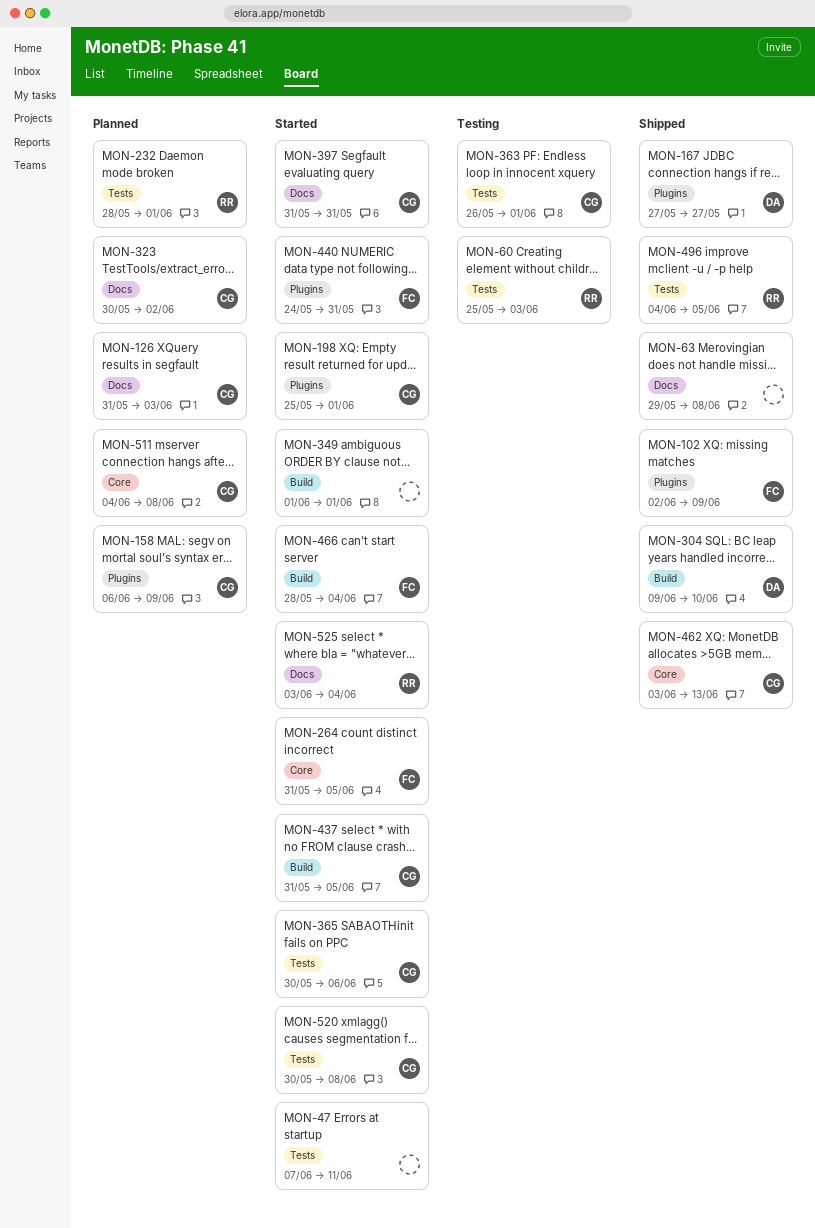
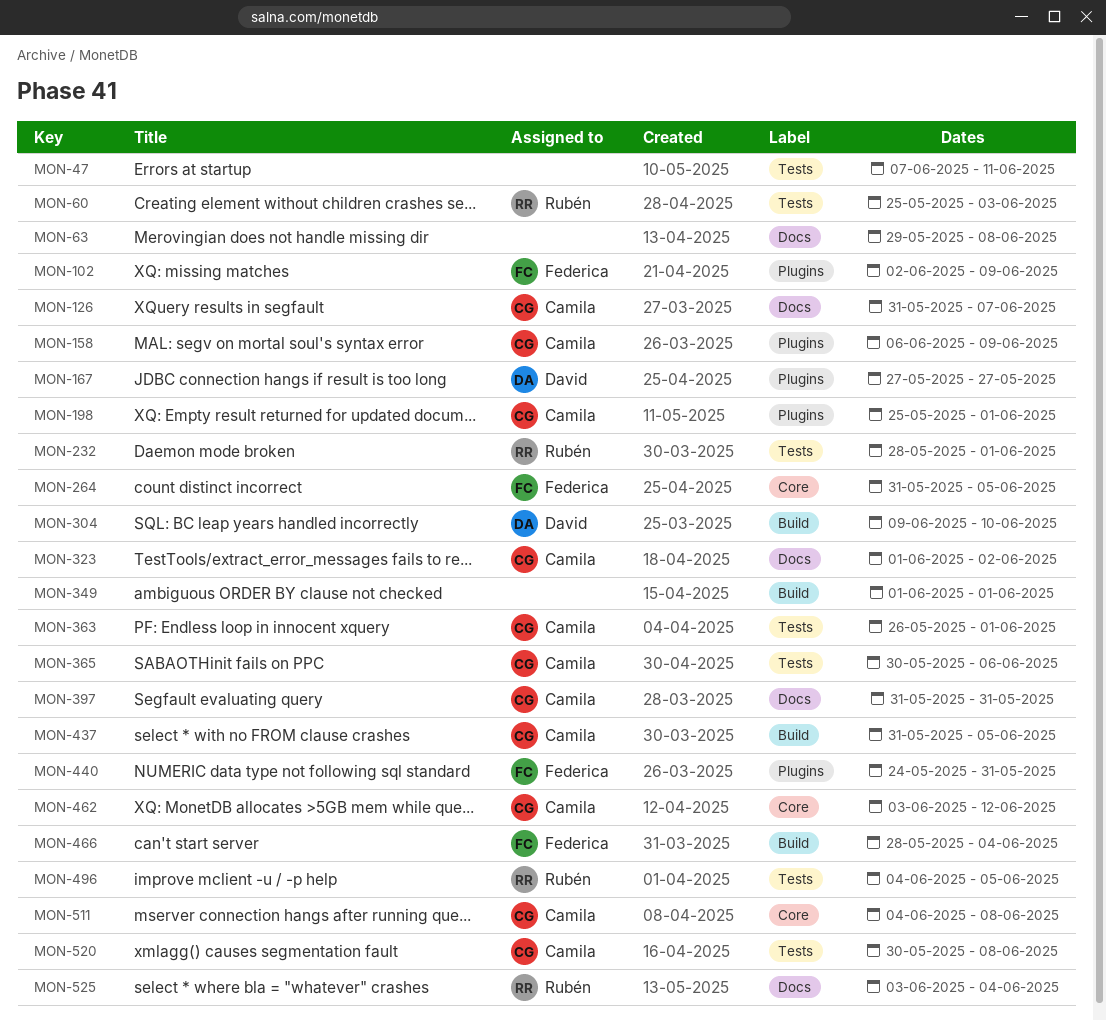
MON-126, due: Jun 3 -> Jun 7
MON-323, start: May 30 -> Jun 1
MON-462, due: Jun 13 -> Jun 12

